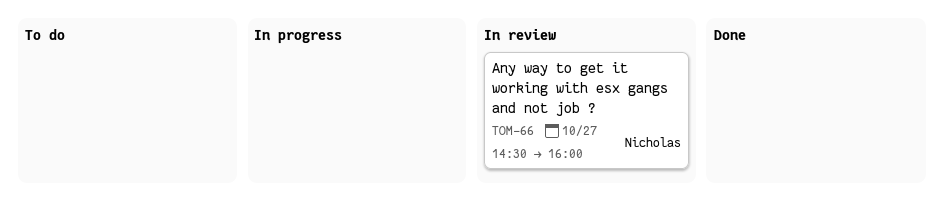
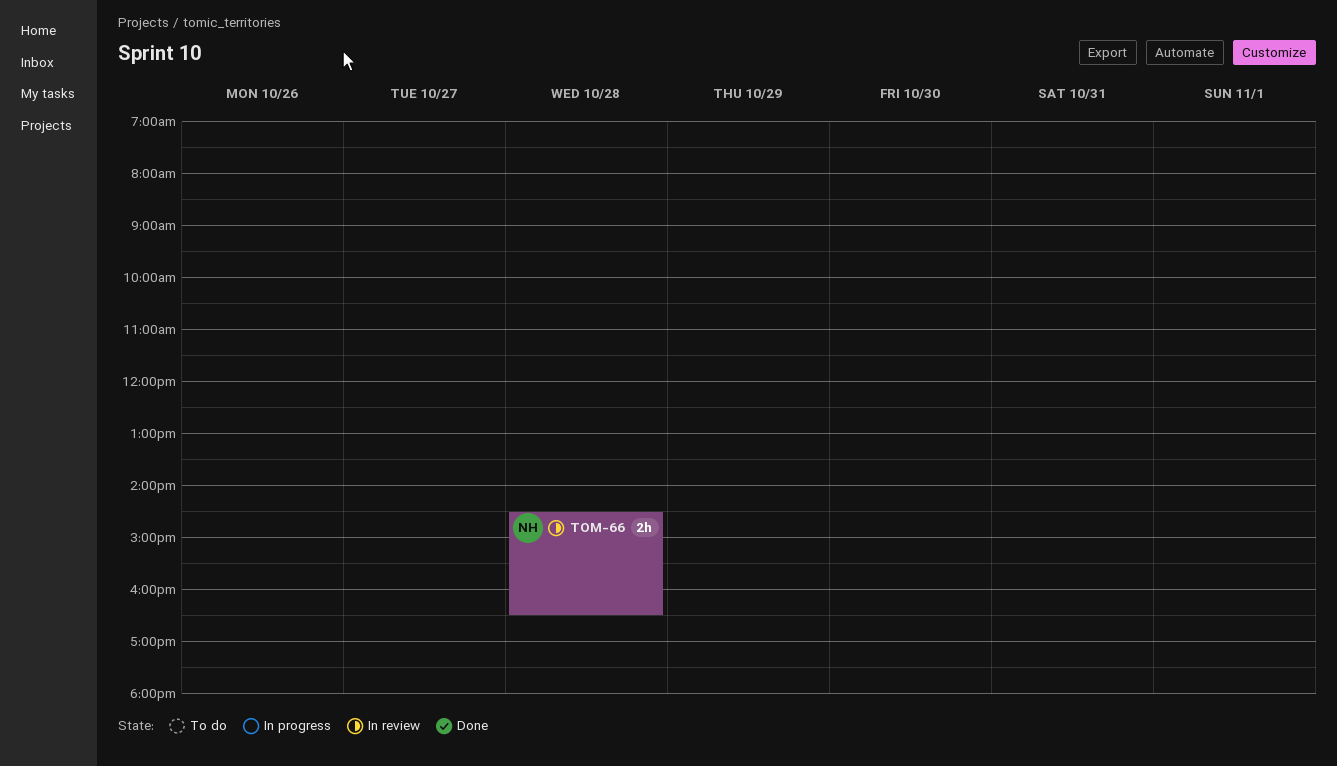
TOM-66, day: Oct 27 -> Oct 28
TOM-66, ends: 16:00 -> 16:30

